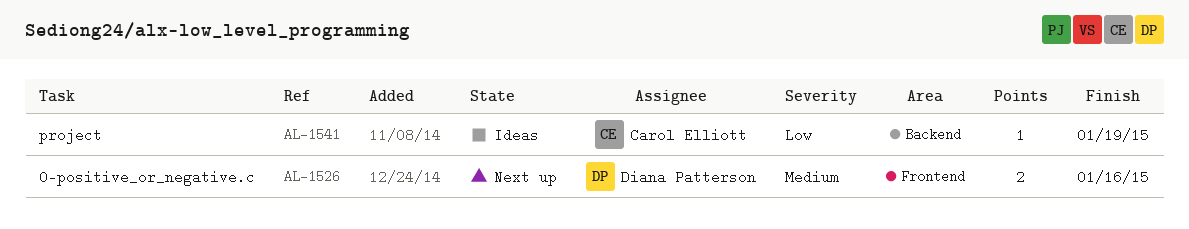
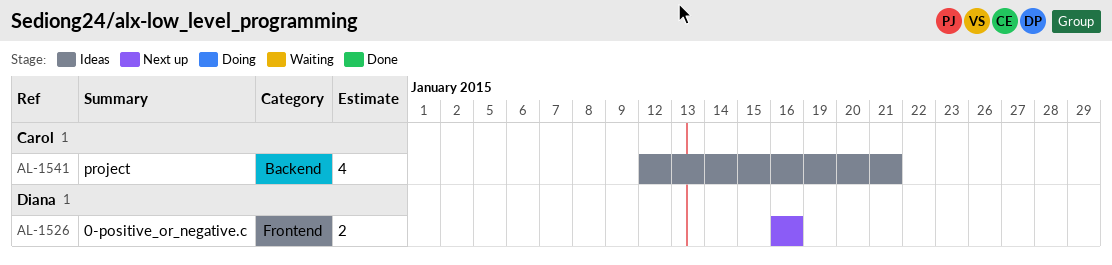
AL-1541, estimate: 1 -> 4
AL-1541, due: Jan 19 -> Jan 21

